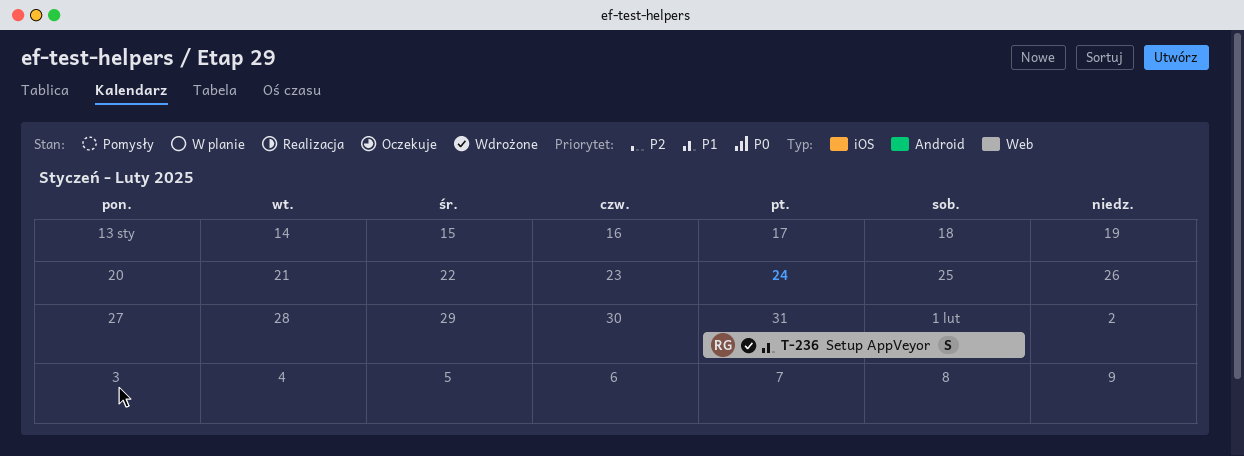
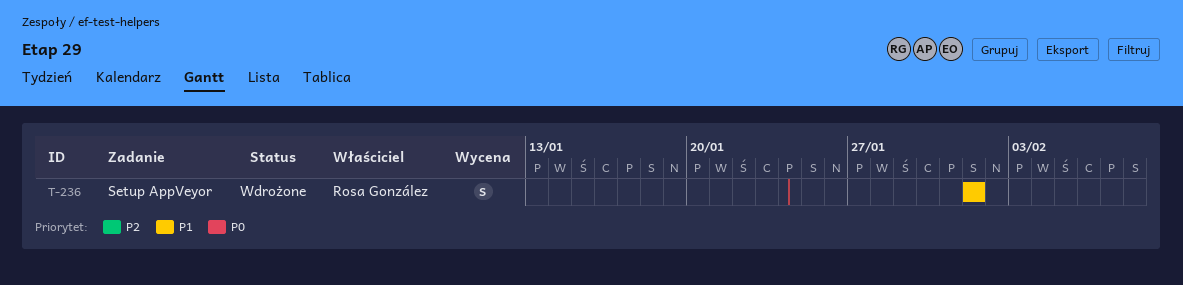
T-236, start: Jan 31 -> Feb 1

